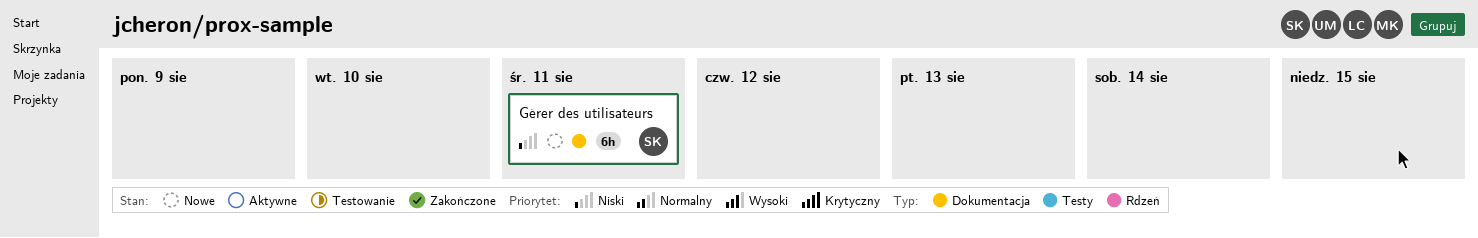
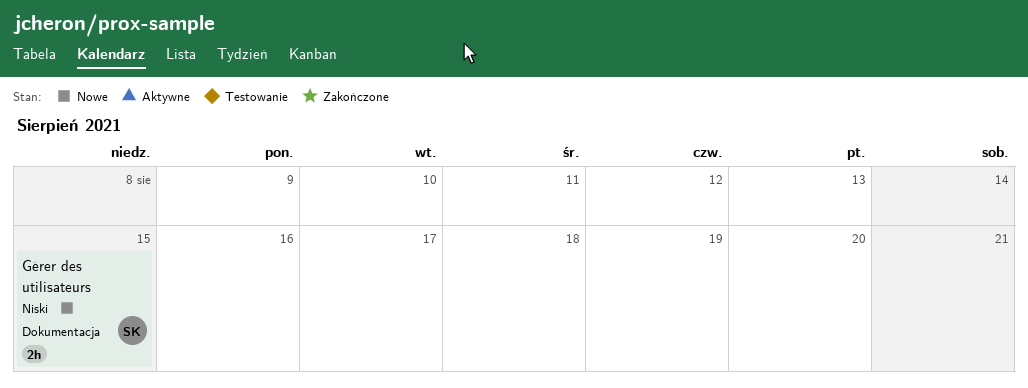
Gérer des utilisateurs, estimate: 6h -> 2h
Gérer des utilisateurs, due: Aug 11 -> Aug 15

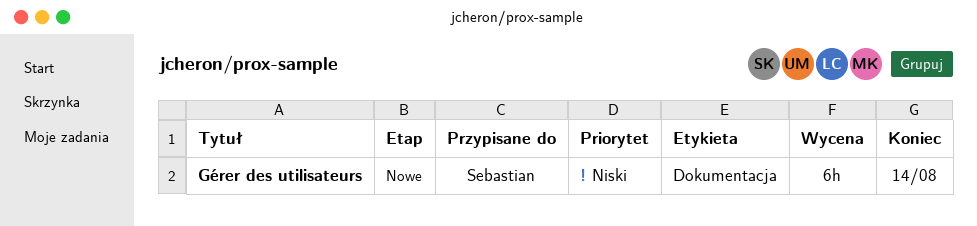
Gérer des utilisateurs, estimate: 2h -> 6h
Gérer des utilisateurs, due: Aug 15 -> Aug 14

